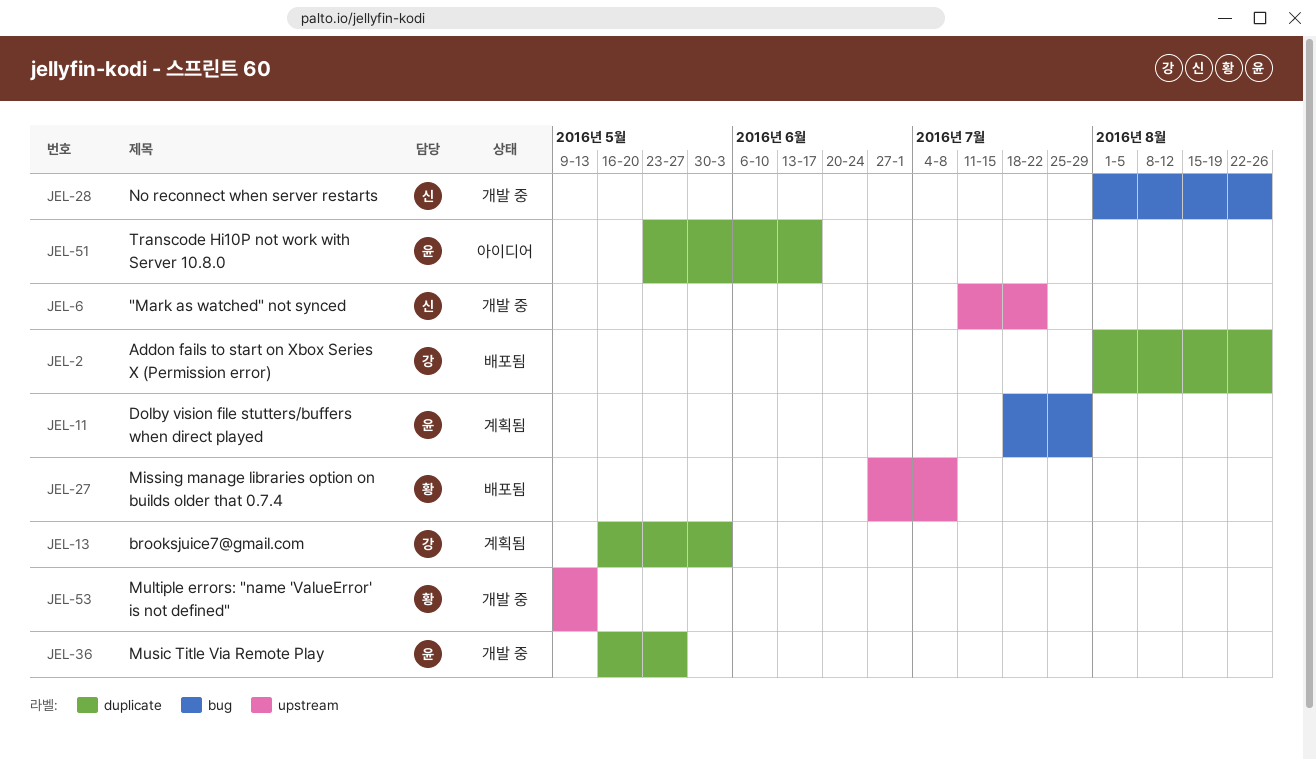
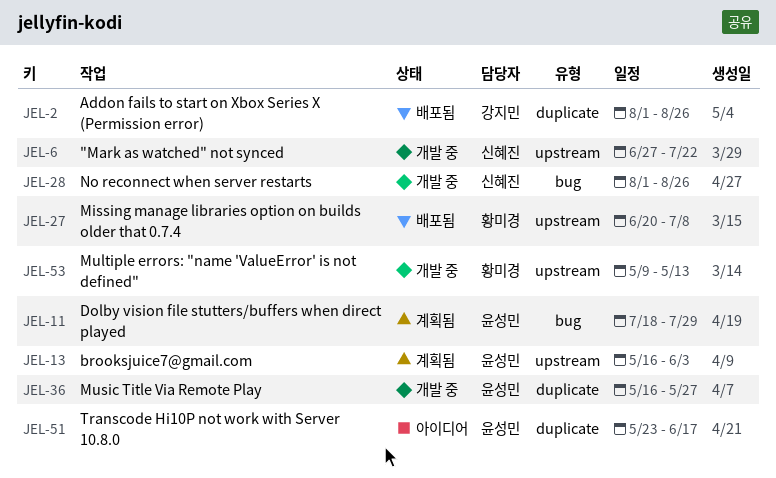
JEL-6, start: Jul 11 -> Jun 27
JEL-13, owner: 강지민 -> 윤성민
JEL-13, label: duplicate -> upstream
JEL-27, start: Jun 27 -> Jun 20

